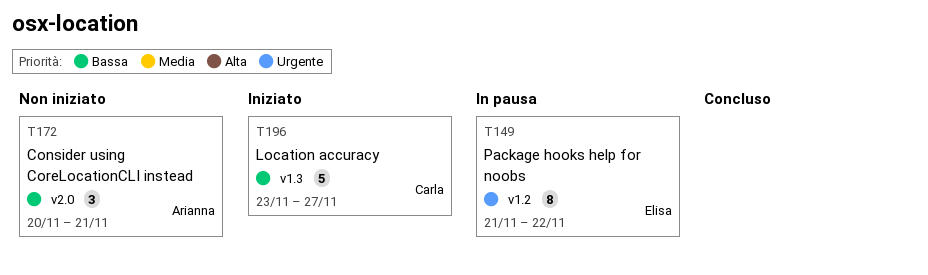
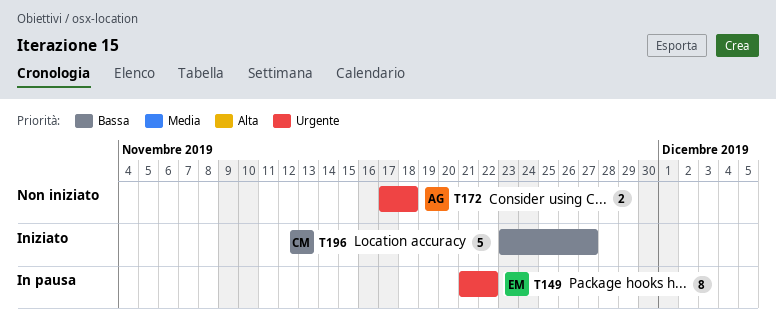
T172, priority: Bassa -> Urgente
T172, estimate: 3 -> 2
T172, start: Nov 20 -> Nov 17
T172, due: Nov 21 -> Nov 18

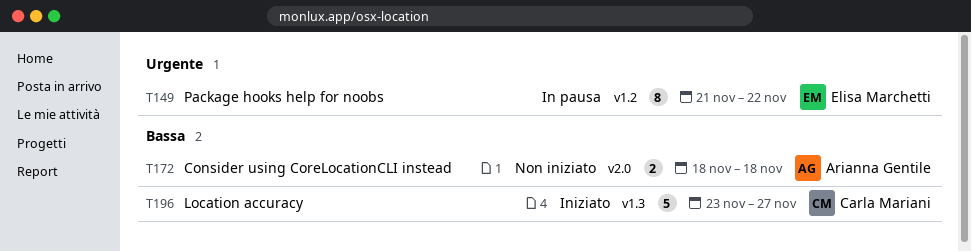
T172, priority: Urgente -> Bassa
T172, start: Nov 17 -> Nov 18

